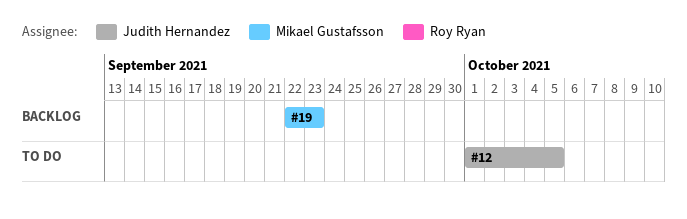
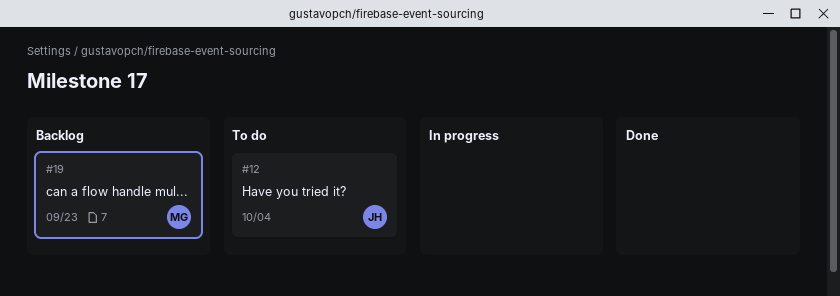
#12, due: Oct 5 -> Oct 4

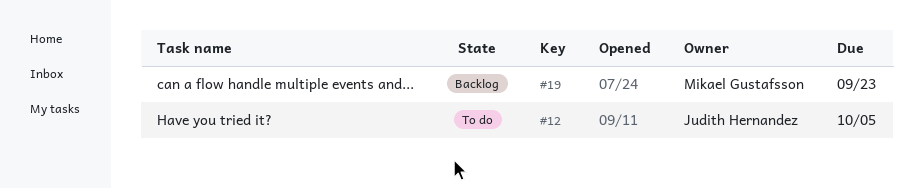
#12, due: Oct 4 -> Oct 5

